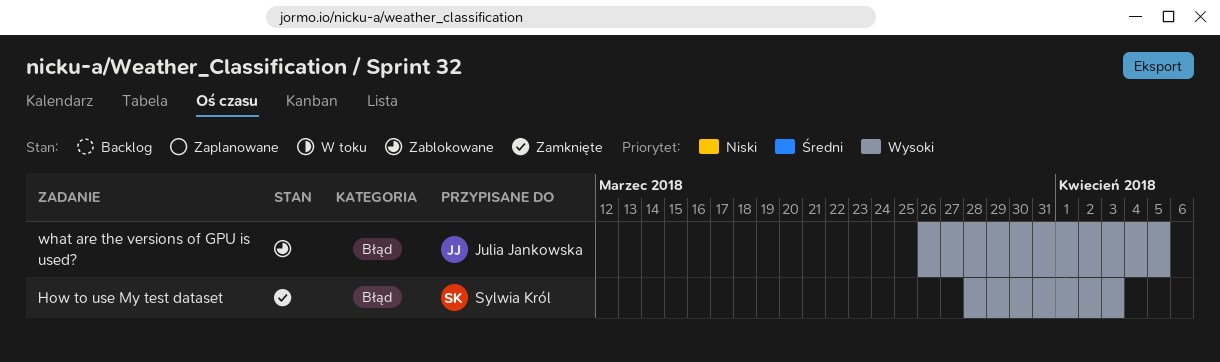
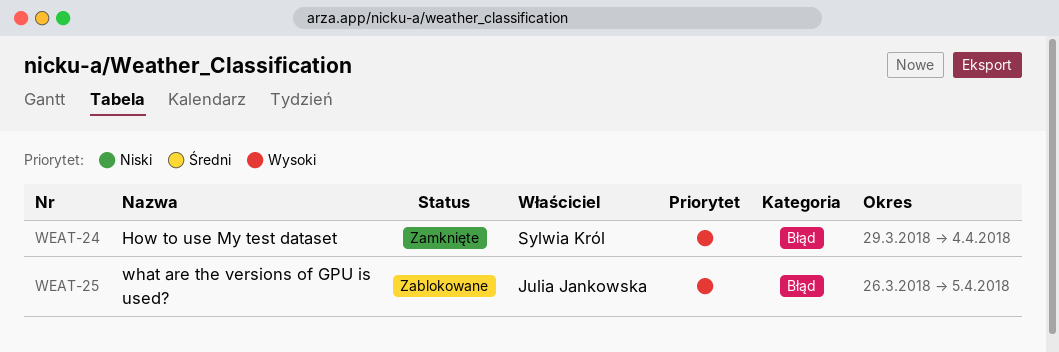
How to use My test dataset, start: Mar 28 -> Mar 29
How to use My test dataset, due: Apr 3 -> Apr 4

